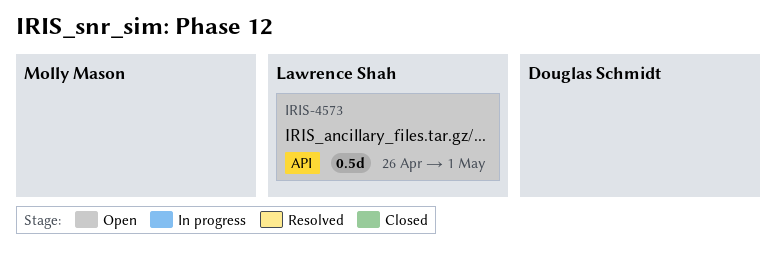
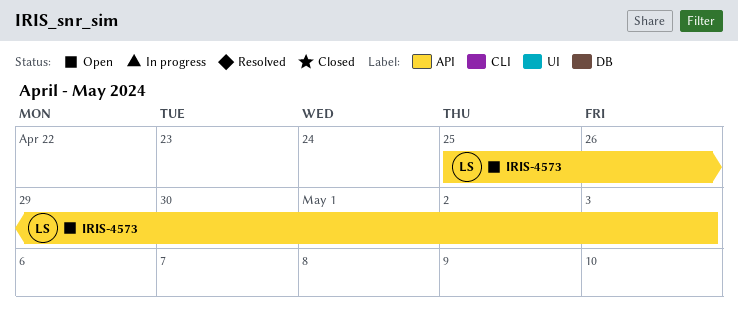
IRIS-4573, start: Apr 26 -> Apr 25
IRIS-4573, due: May 1 -> May 3

